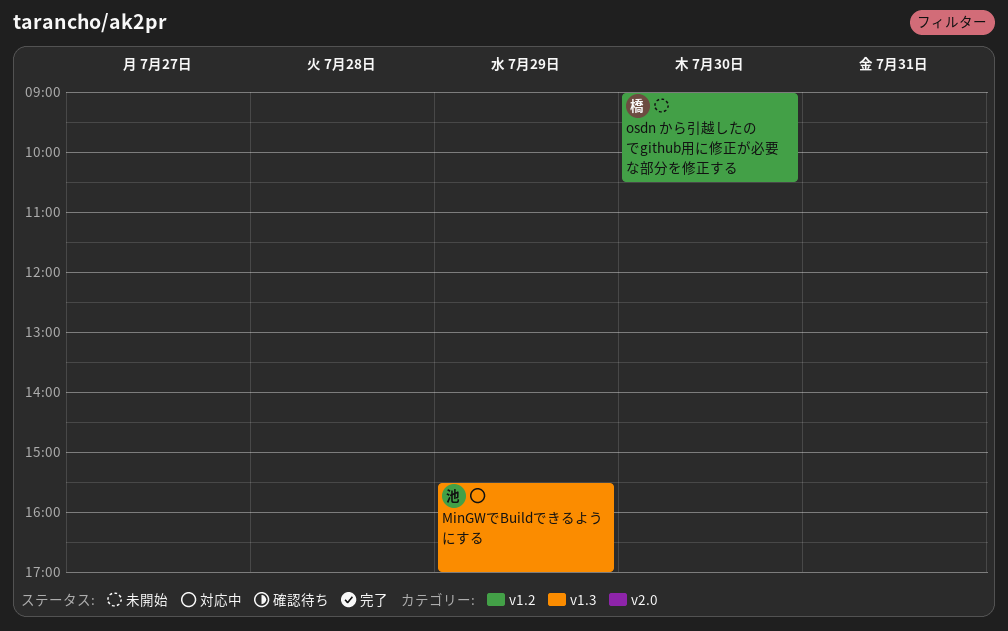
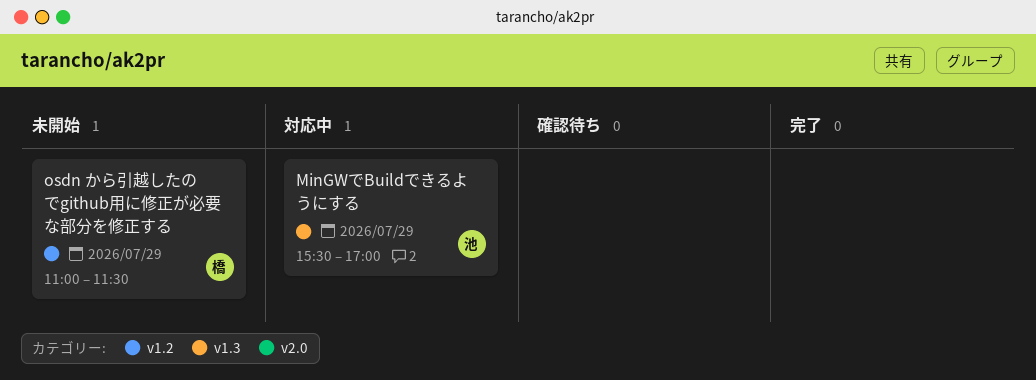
osdn から引越したのでgithub用に修正が必要な部分を修正する, day: Jul 30 -> Jul 29
osdn から引越したのでgithub用に修正が必要な部分を修正する, begins: 09:00 -> 11:00
osdn から引越したのでgithub用に修正が必要な部分を修正する, ends: 10:30 -> 11:30

